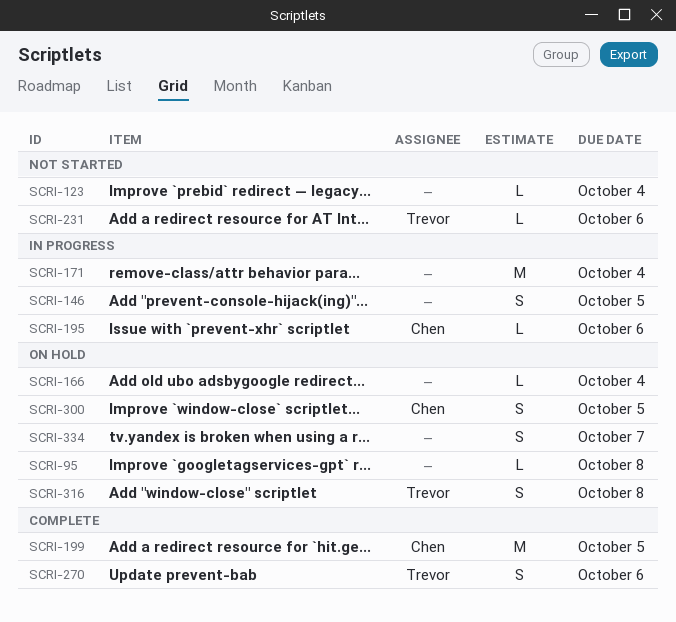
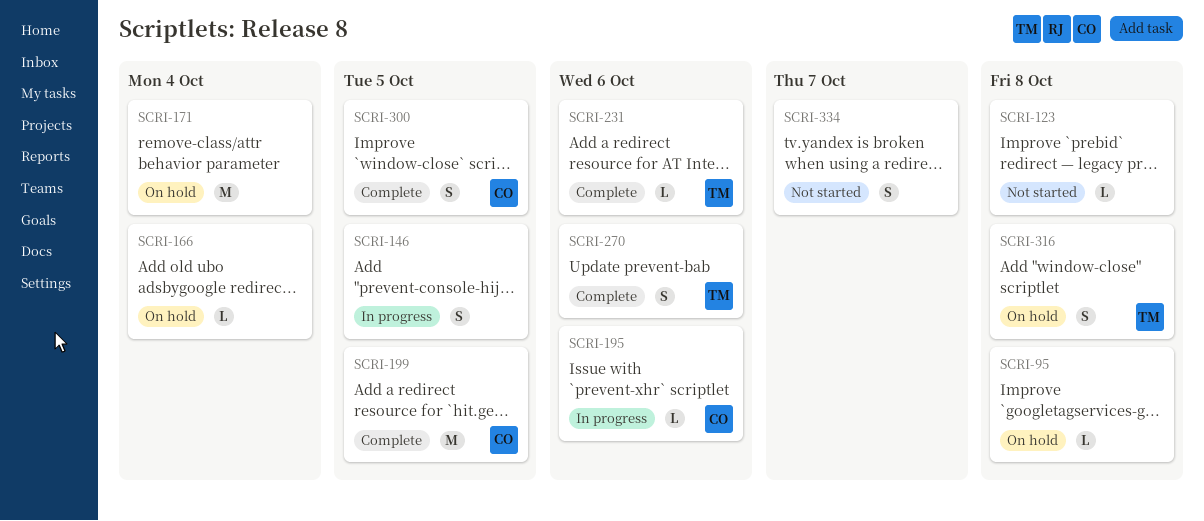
SCRI-123, due: Oct 4 -> Oct 8
SCRI-171, status: In progress -> On hold
SCRI-231, status: Not started -> Complete
SCRI-300, status: On hold -> Complete
SCRI-334, status: On hold -> Not started

